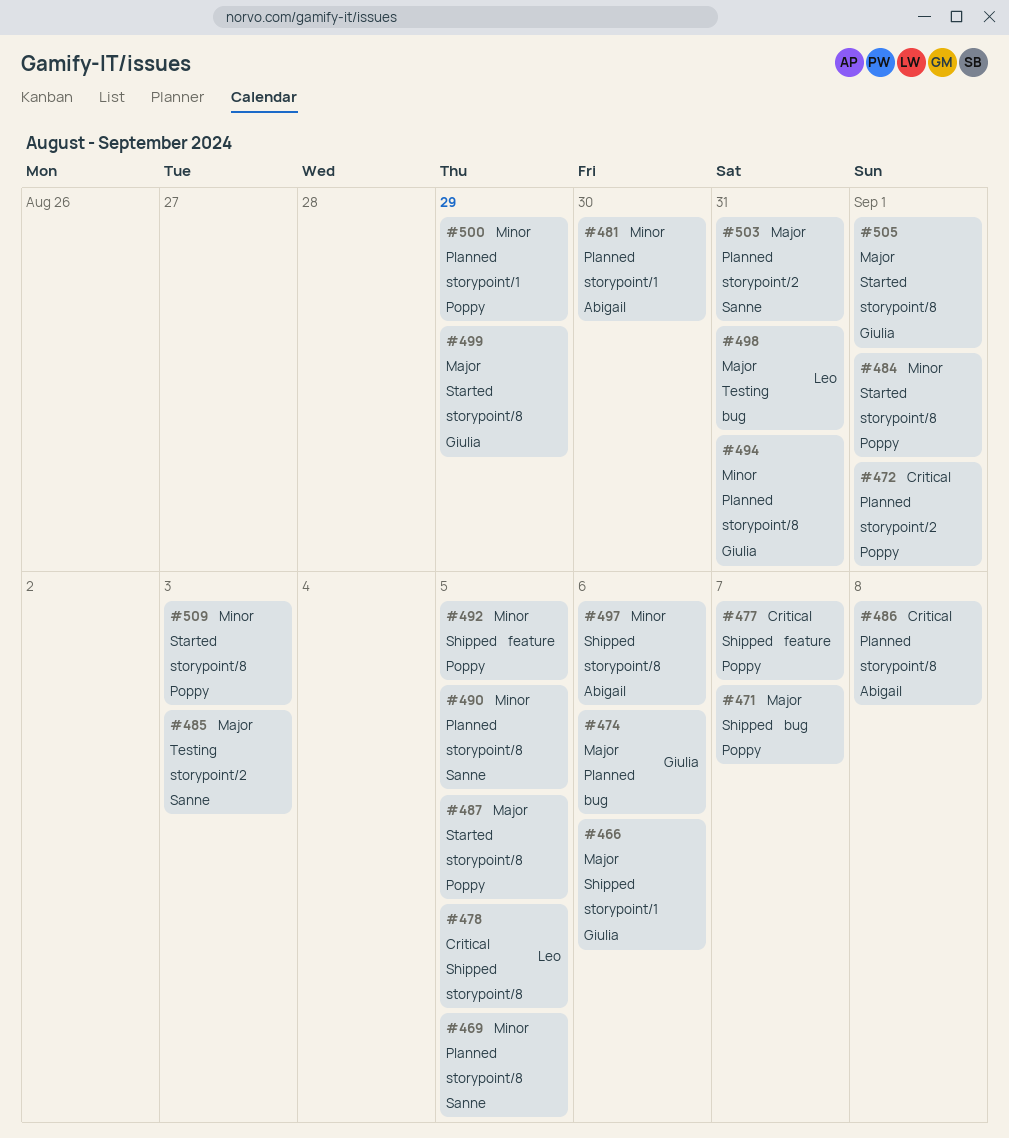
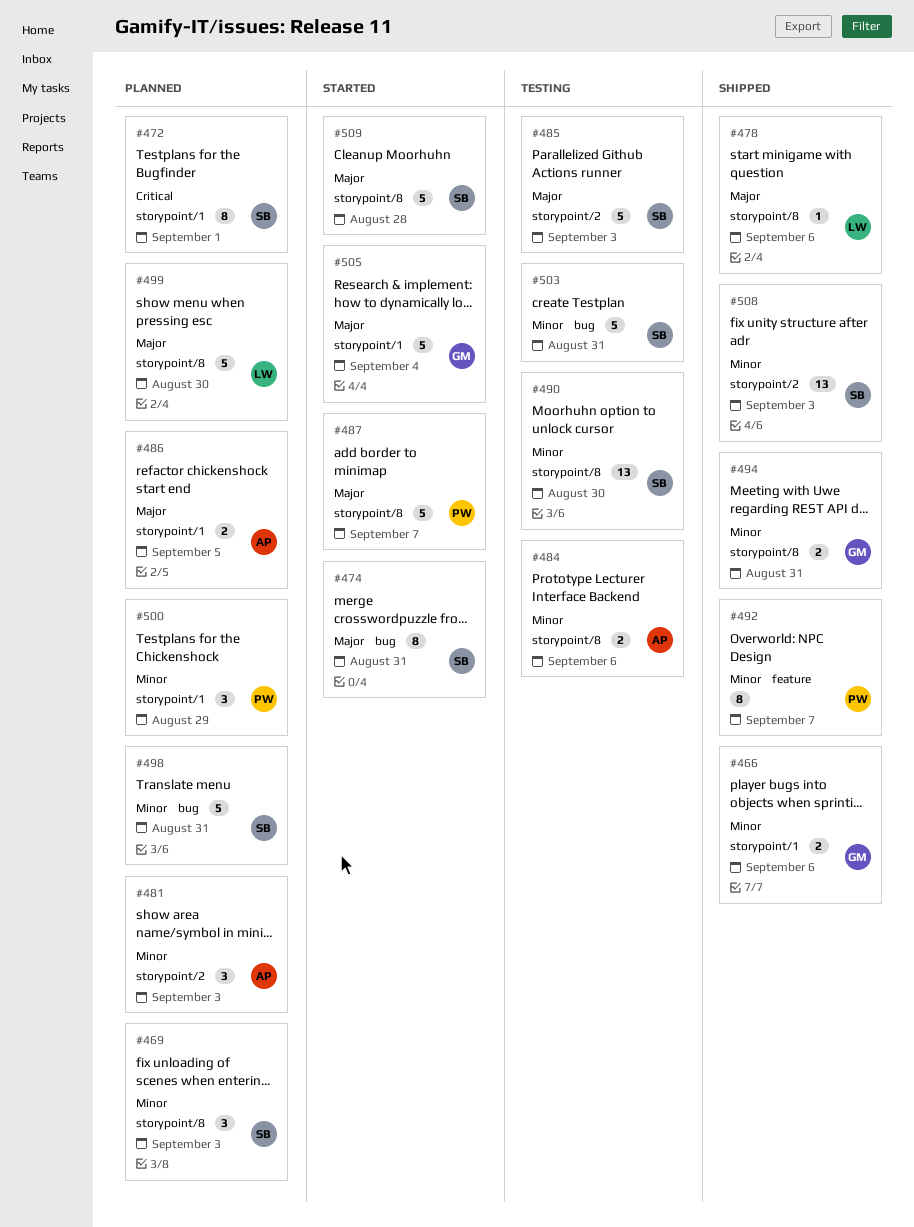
#466, priority: Major -> Minor
#469, due: Sep 5 -> Sep 3
#471: present -> none
#472, owner: Poppy -> Sanne
#472, label: storypoint/2 -> storypoint/1
#474, status: Planned -> Started
#474, owner: Giulia -> Sanne
#474, due: Sep 6 -> Aug 31
#477: present -> none
#478, priority: Critical -> Major
#478, due: Sep 5 -> Sep 6
#481, label: storypoint/1 -> storypoint/2
#481, due: Aug 30 -> Sep 3
#484, status: Started -> Testing
#484, owner: Poppy -> Abigail
#484, due: Sep 1 -> Sep 6
#486, priority: Critical -> Major
#486, label: storypoint/8 -> storypoint/1
#486, due: Sep 8 -> Sep 5
#487, due: Sep 5 -> Sep 7
#490, status: Planned -> Testing
#490, due: Sep 5 -> Aug 30
#492, due: Sep 5 -> Sep 7
#494, status: Planned -> Shipped
#497: present -> none
#498, status: Testing -> Planned
#498, owner: Leo -> Sanne
#498, priority: Major -> Minor
#499, status: Started -> Planned
#499, owner: Giulia -> Leo
#499, due: Aug 29 -> Aug 30
#503, status: Planned -> Testing
#503, priority: Major -> Minor
#503, label: storypoint/2 -> bug
#505, label: storypoint/8 -> storypoint/1
#505, due: Sep 1 -> Sep 4
#508: none -> present
#509, owner: Poppy -> Sanne
#509, priority: Minor -> Major
#509, due: Sep 3 -> Aug 28

